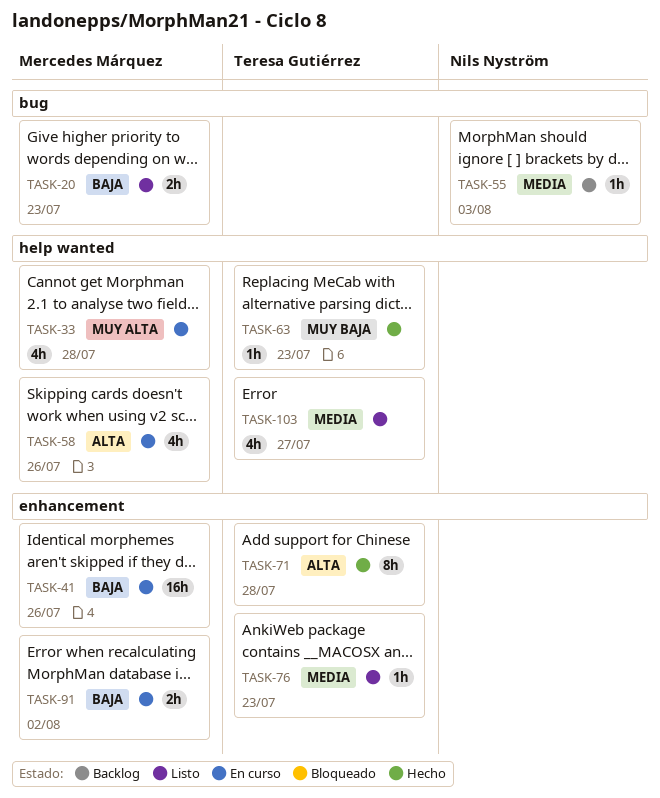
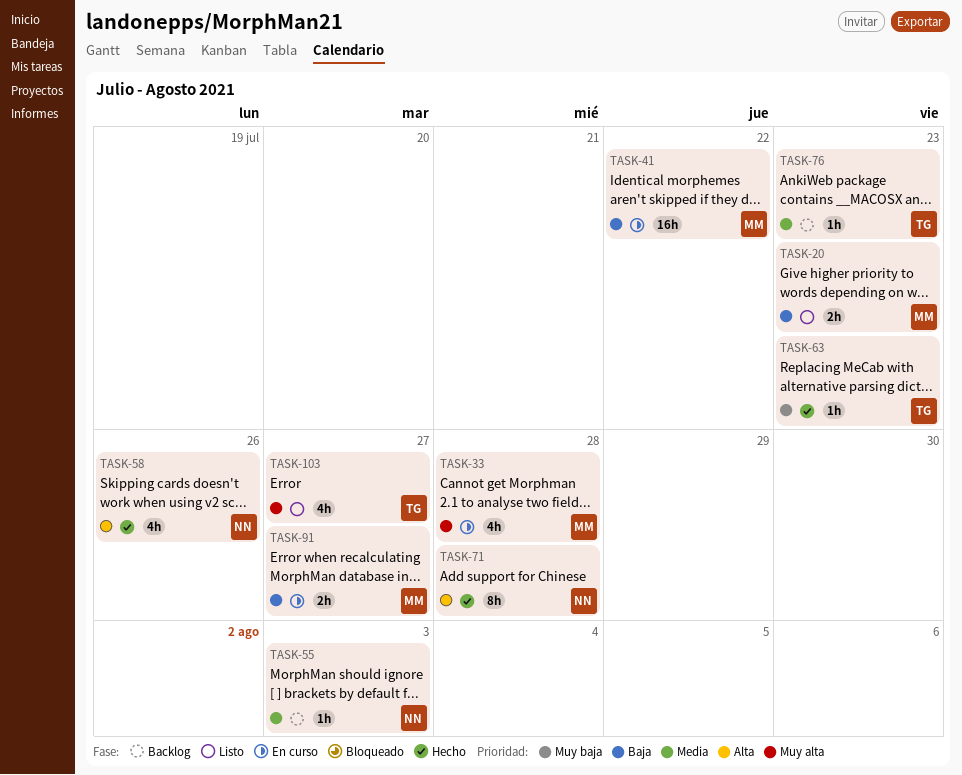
TASK-41, due: Jul 26 -> Jul 22
TASK-58, status: En curso -> Hecho
TASK-58, owner: Mercedes Márquez -> Nils Nyström
TASK-71, owner: Teresa Gutiérrez -> Nils Nyström
TASK-76, status: Listo -> Backlog
TASK-91, due: Aug 2 -> Jul 27
TASK-103, priority: Media -> Muy alta

